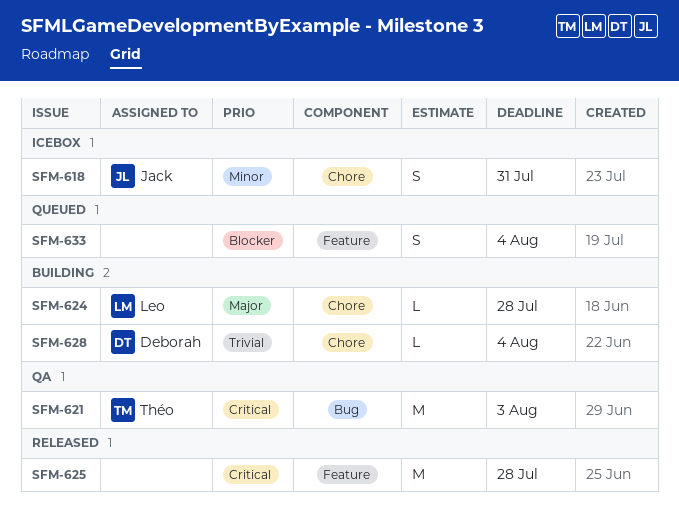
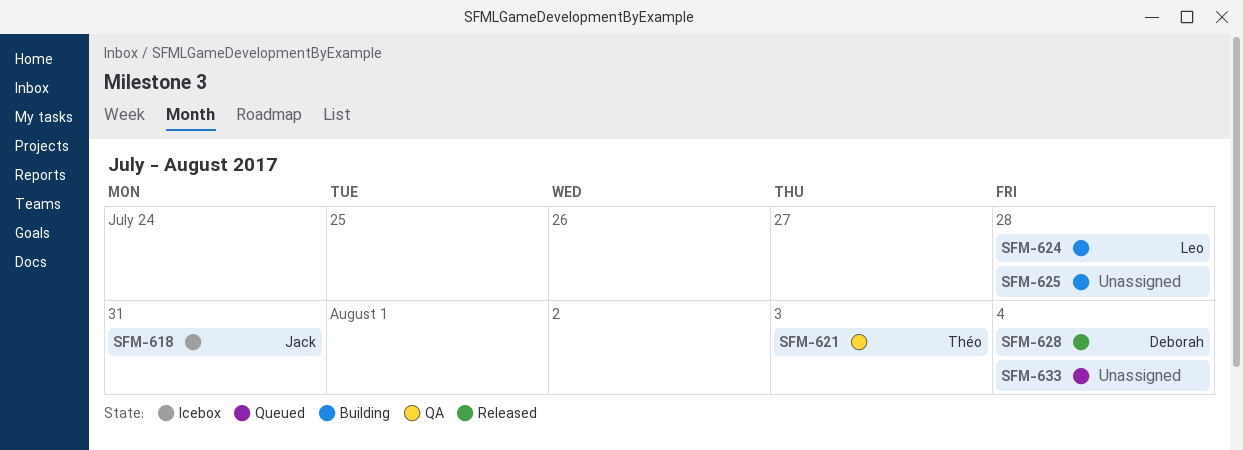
SFM-625, status: Released -> Building
SFM-628, status: Building -> Released

